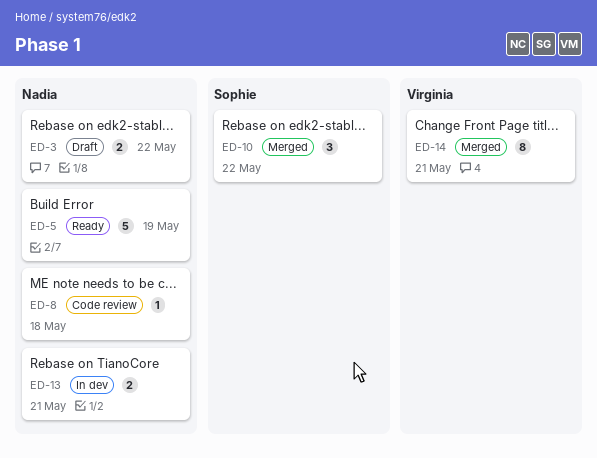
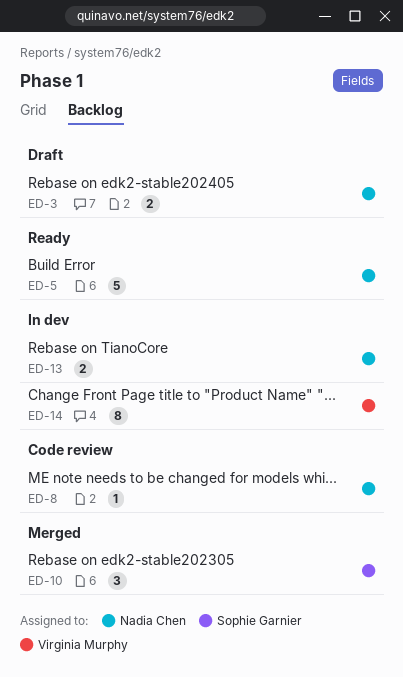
ED-14, status: Merged -> In dev

